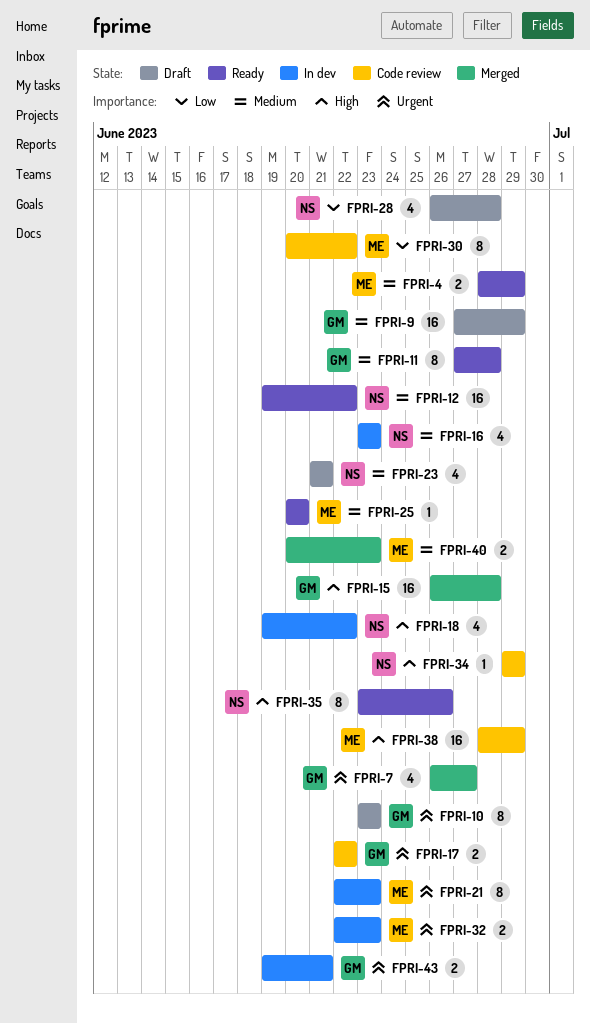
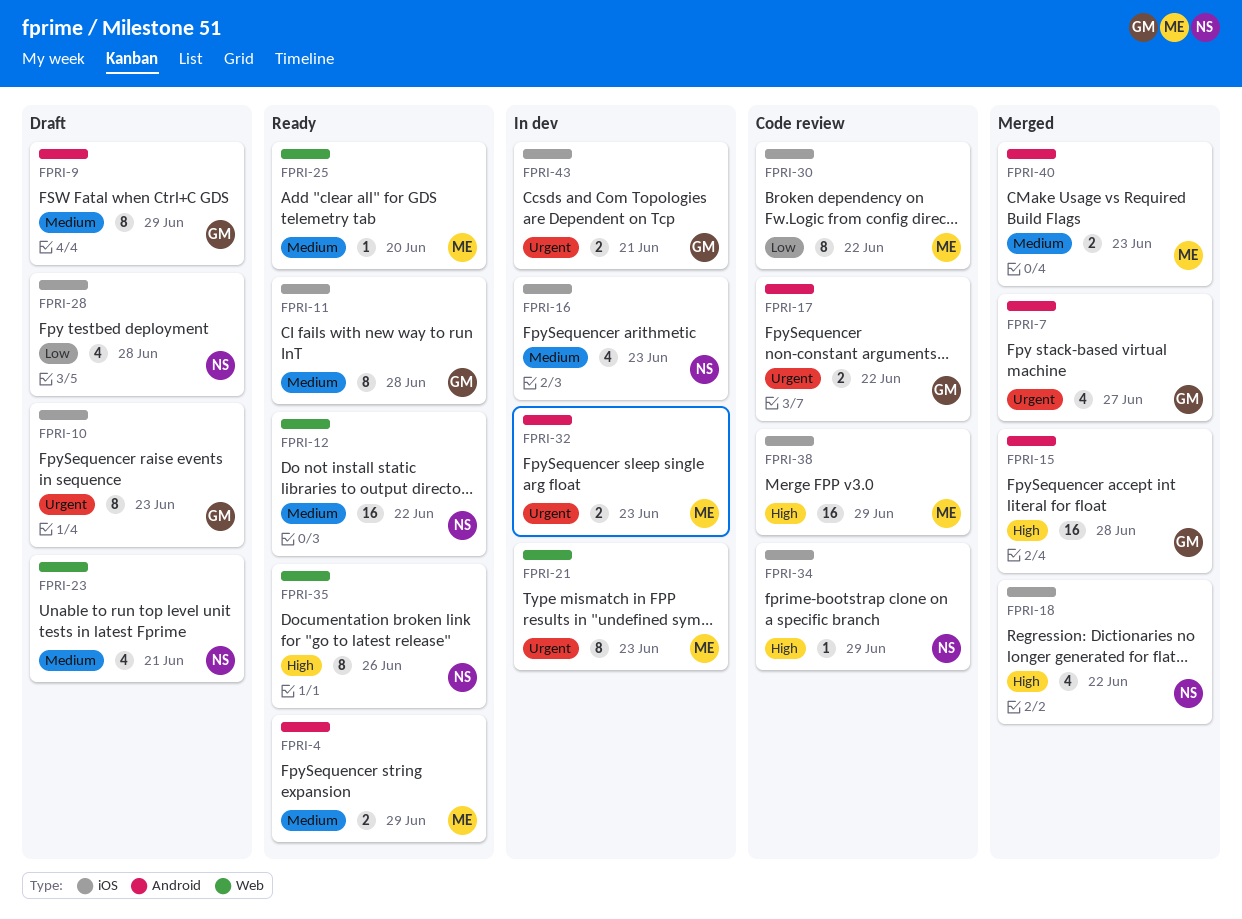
FPRI-9, estimate: 16 -> 8
FPRI-18, status: In dev -> Merged

